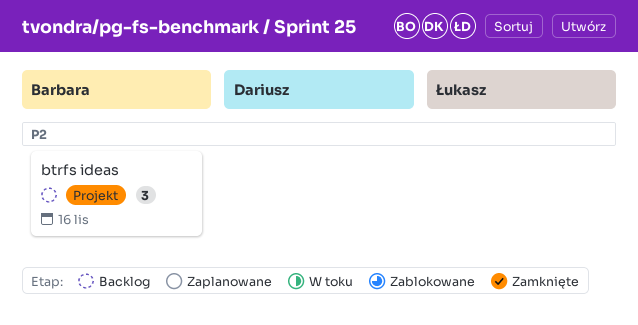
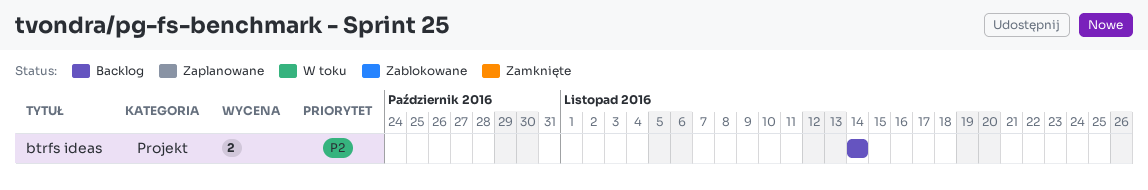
btrfs ideas, estimate: 3 -> 2
btrfs ideas, due: Nov 16 -> Nov 14

